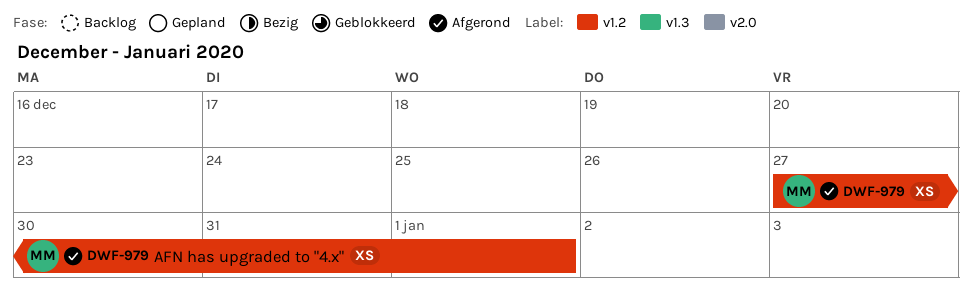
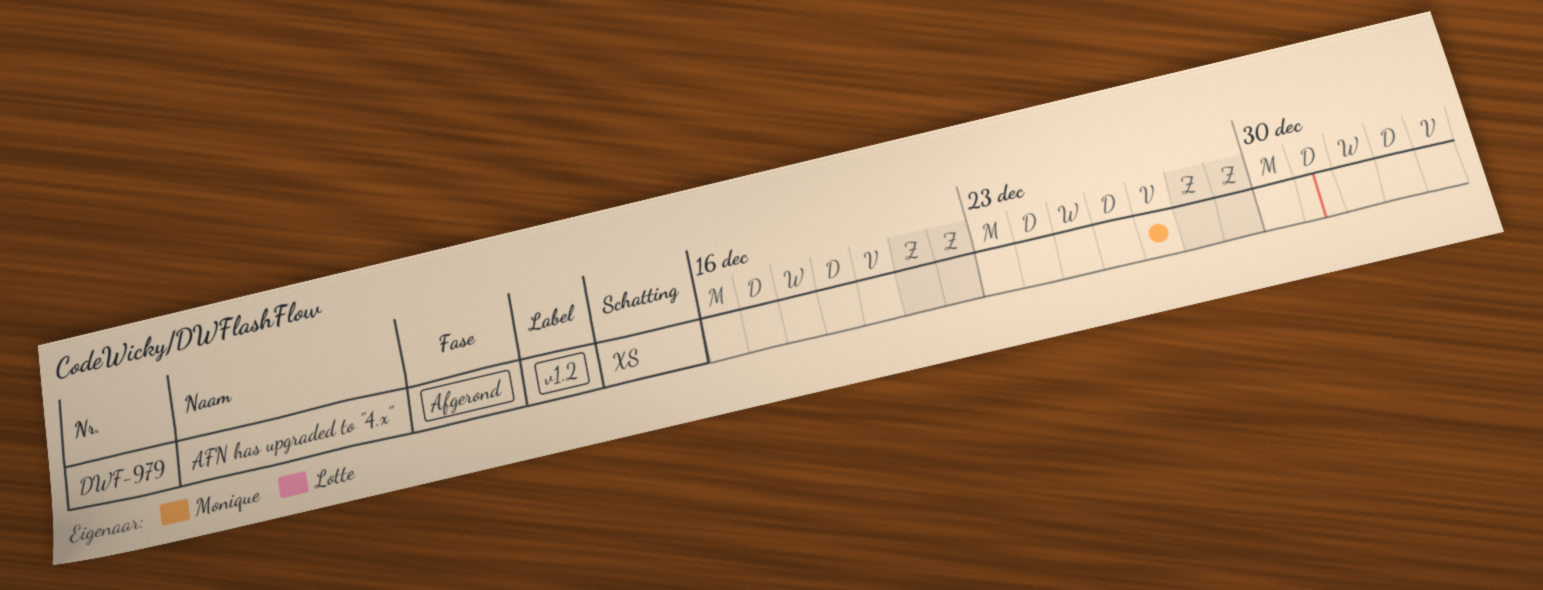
DWF-979, due: Jan 1 -> Dec 27

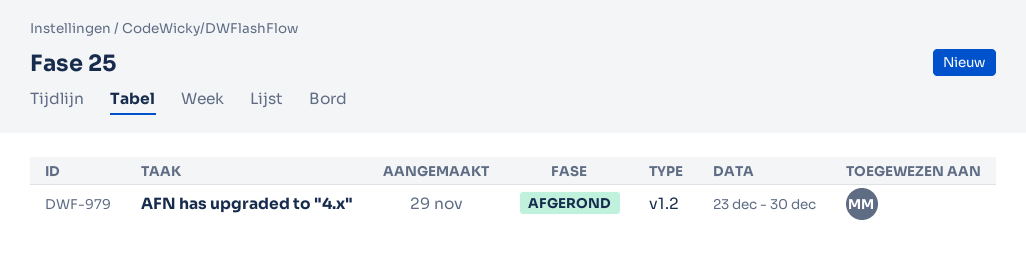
DWF-979, start: Dec 27 -> Dec 23
DWF-979, due: Dec 27 -> Dec 30

